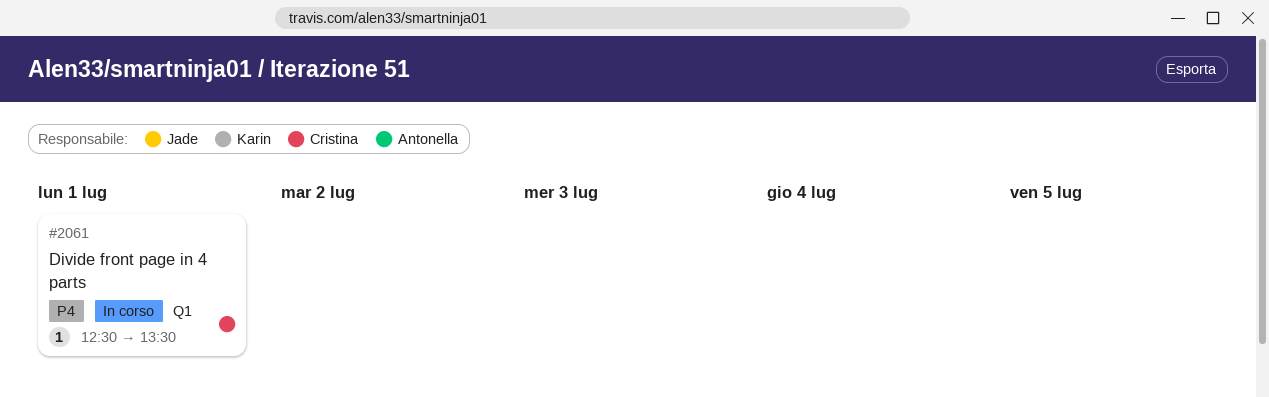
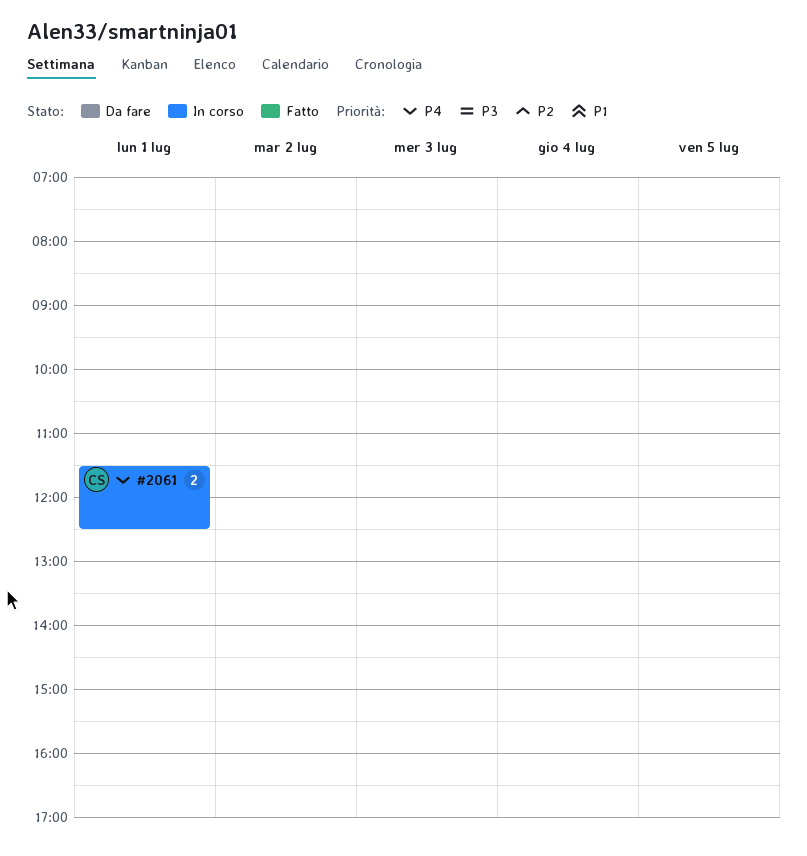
#2061, estimate: 1 -> 2
#2061, begins: 12:30 -> 11:30
#2061, ends: 13:30 -> 12:30

